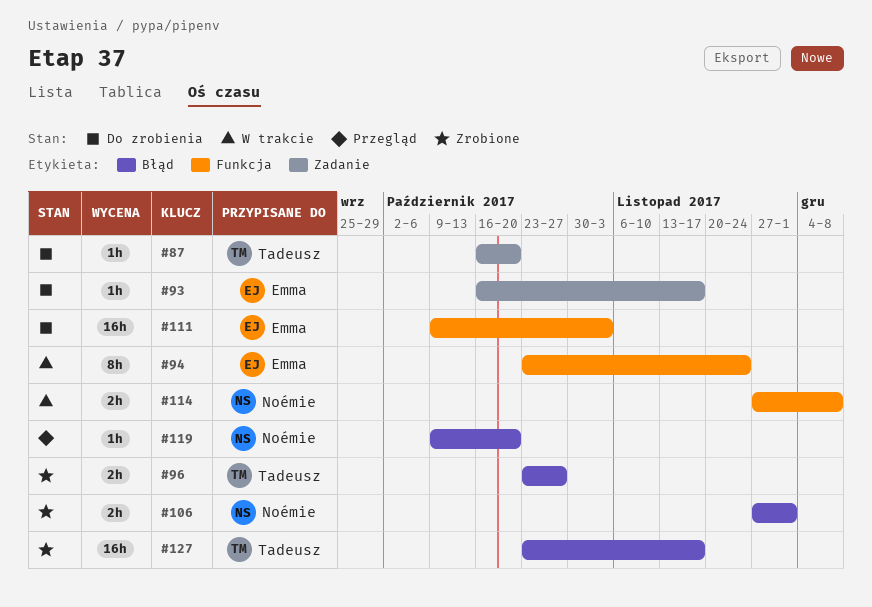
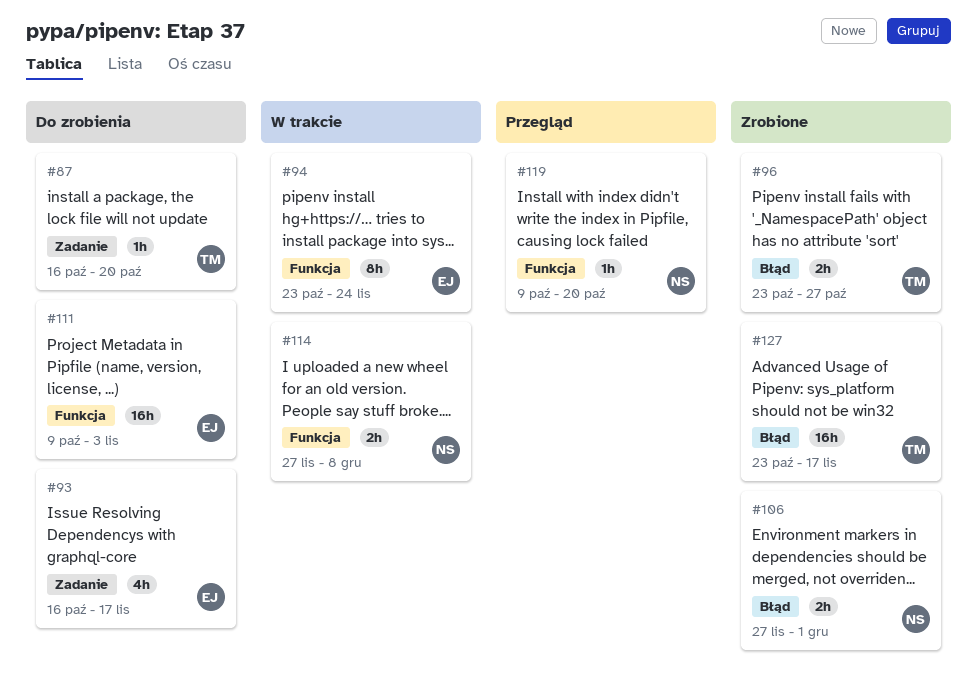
#93, estimate: 1h -> 4h
#119, label: Błąd -> Funkcja

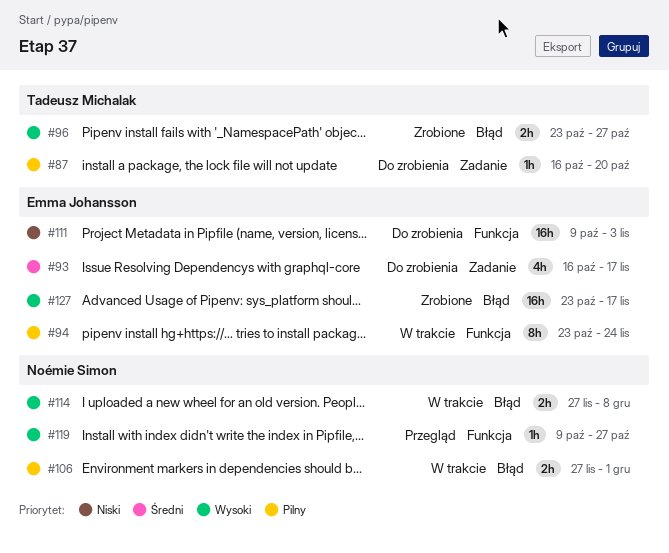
#106, status: Zrobione -> W trakcie
#114, label: Funkcja -> Błąd
#119, due: Oct 20 -> Oct 27
#127, owner: Tadeusz Michalak -> Emma Johansson

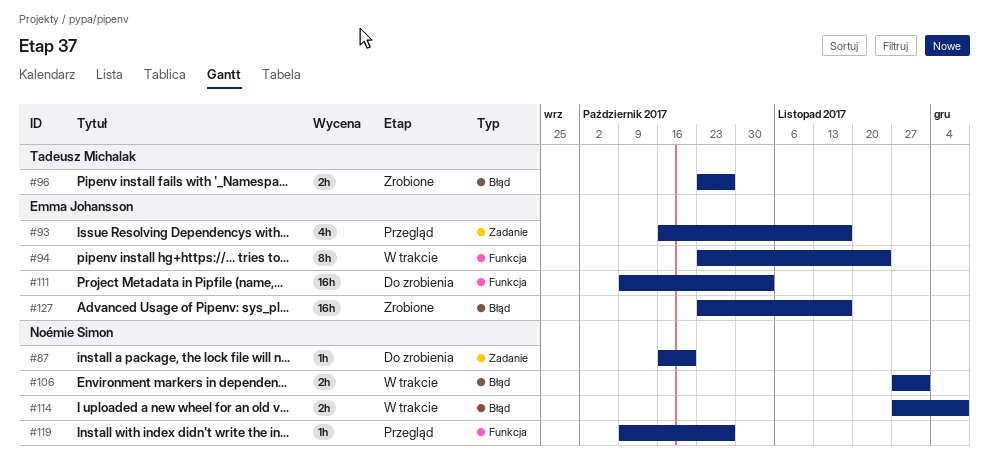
#87, owner: Tadeusz Michalak -> Noémie Simon
#93, status: Do zrobienia -> Przegląd

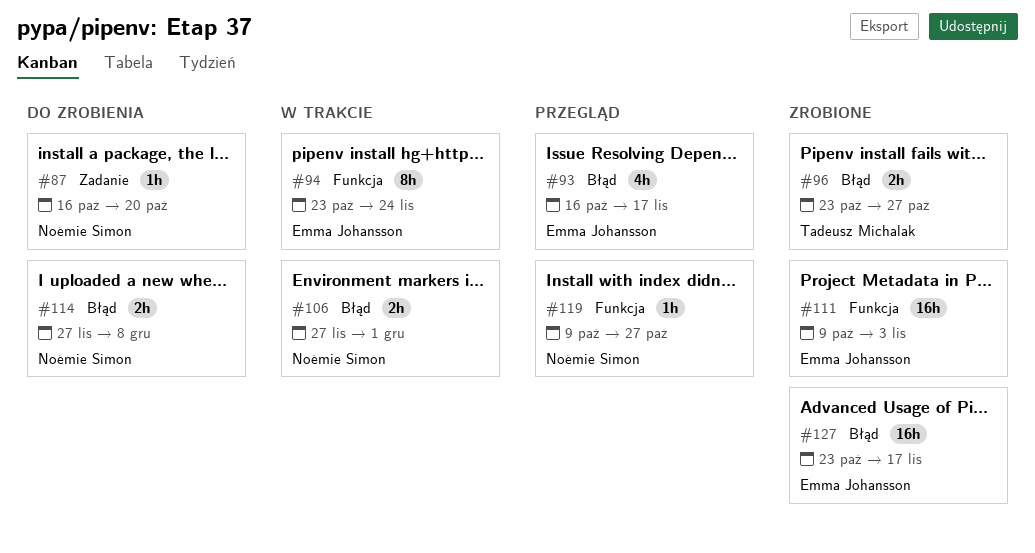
#93, label: Zadanie -> Błąd
#111, status: Do zrobienia -> Zrobione
#114, status: W trakcie -> Do zrobienia

